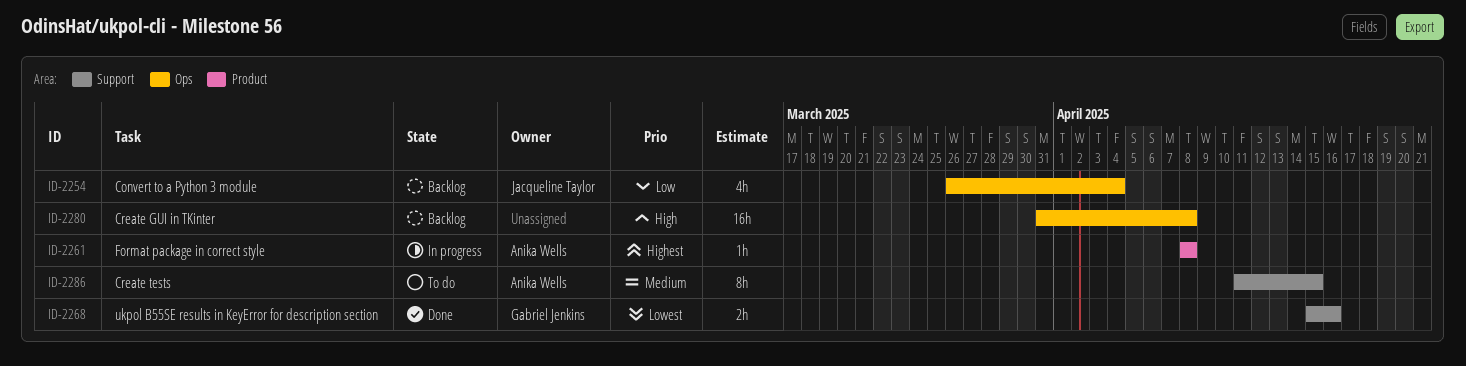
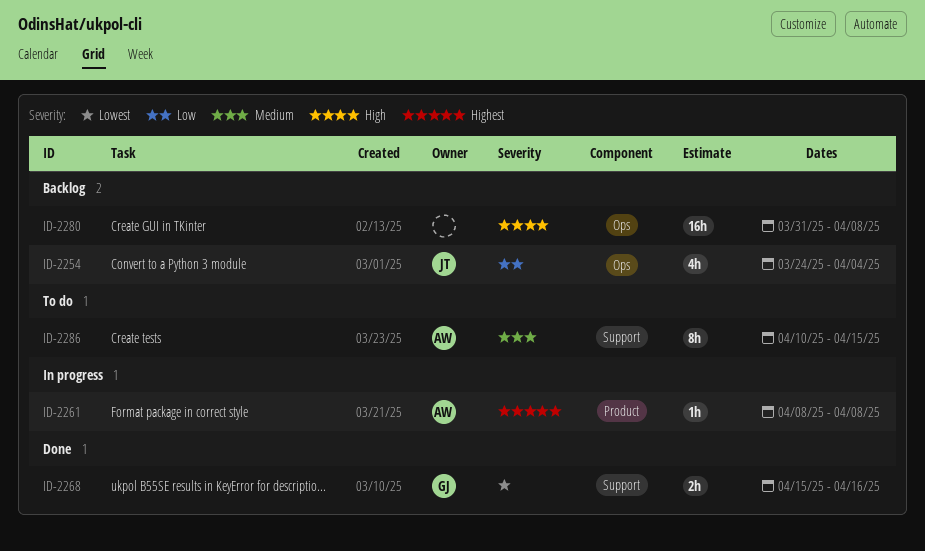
ID-2254, start: Mar 26 -> Mar 24
ID-2286, start: Apr 11 -> Apr 10

